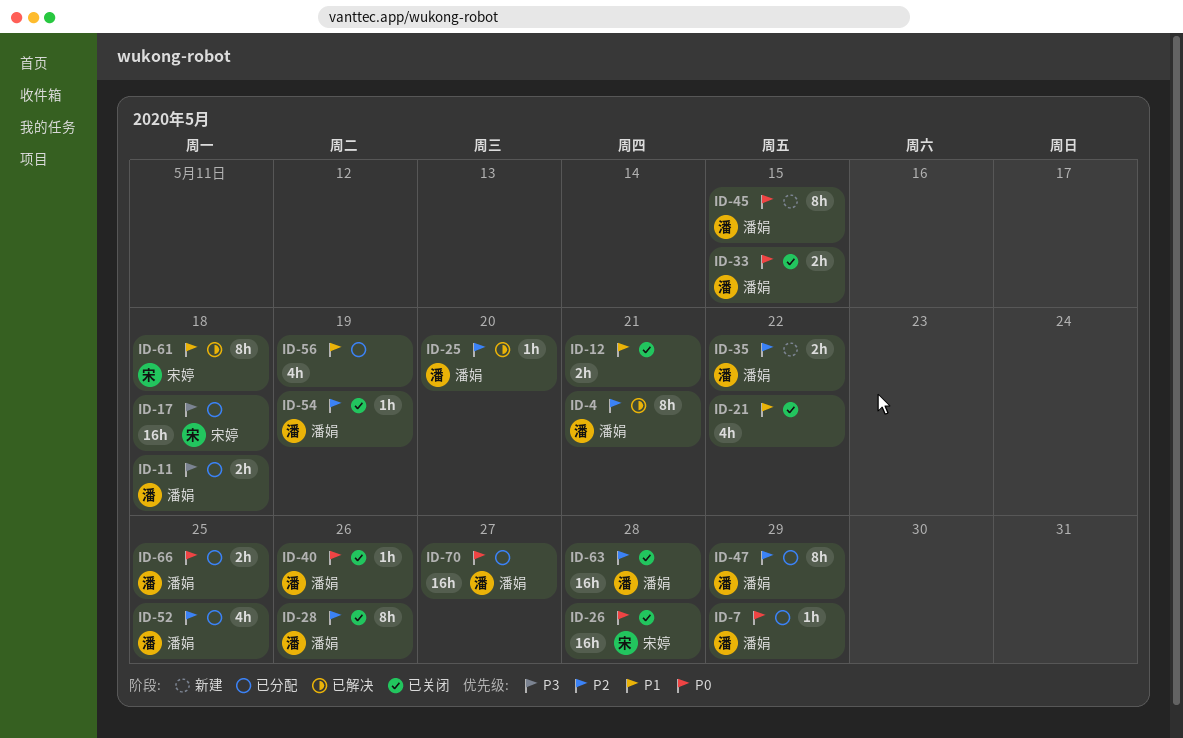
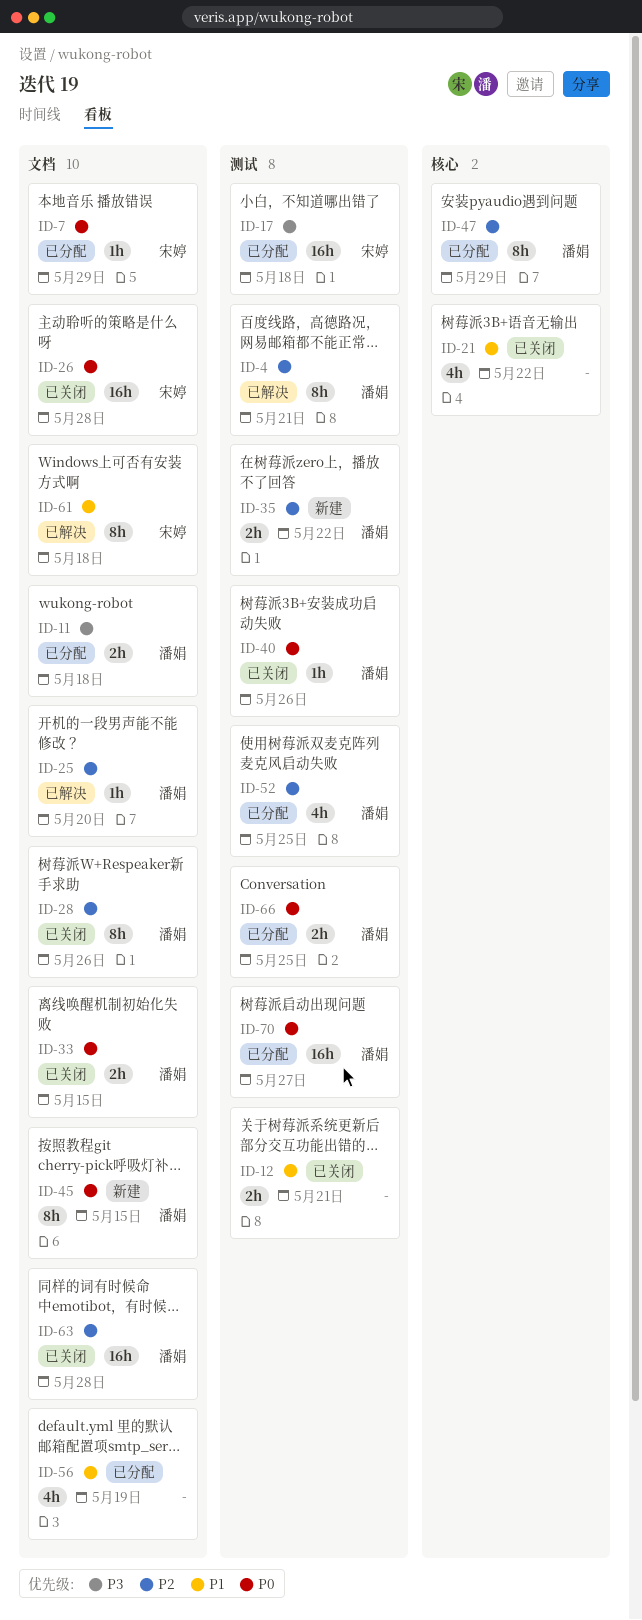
ID-7, owner: 潘娟 -> 宋婷
ID-54: present -> none

